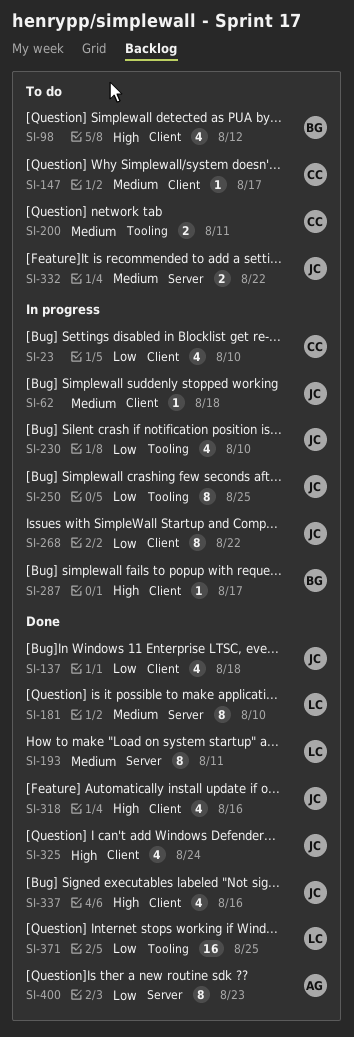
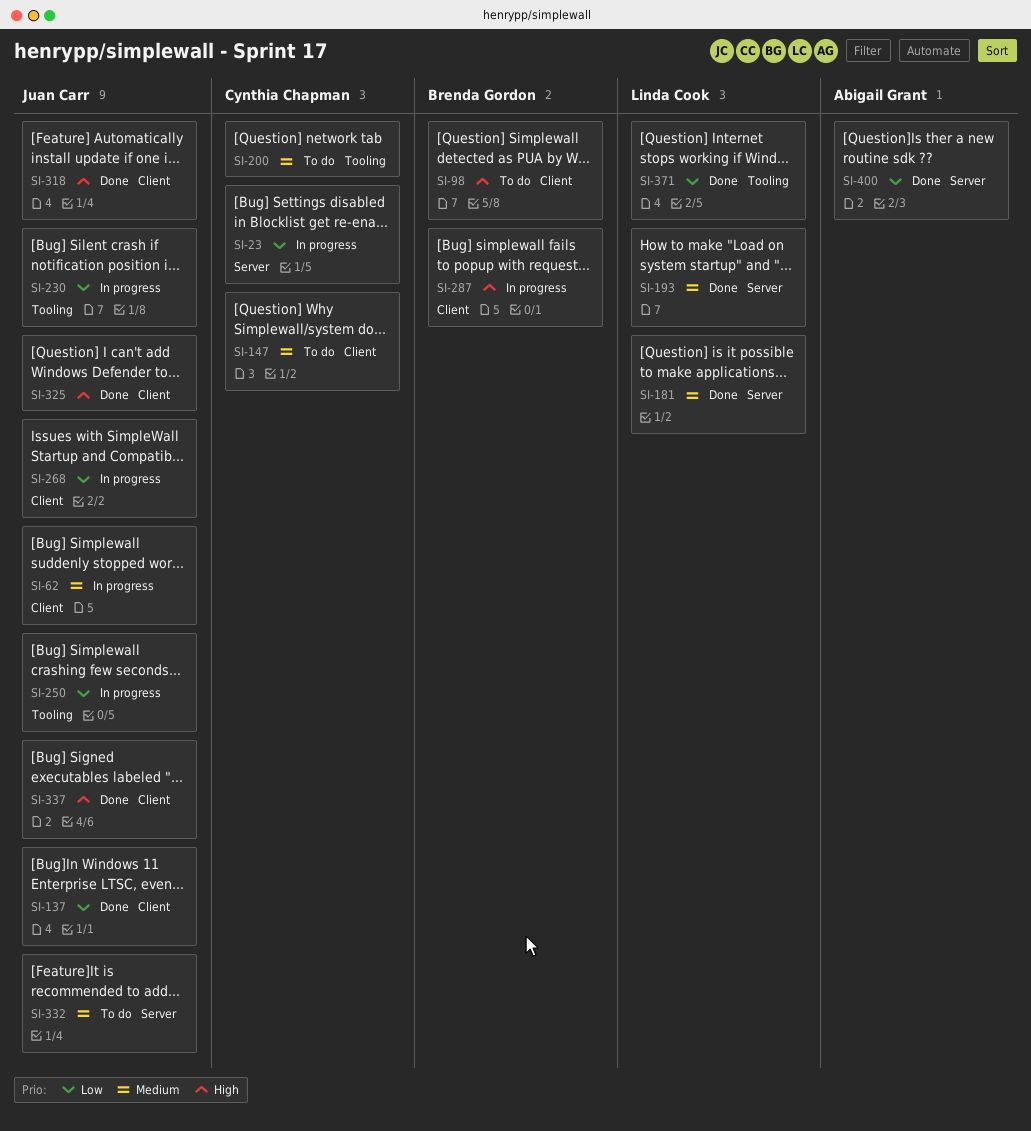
SI-23, label: Client -> Server

